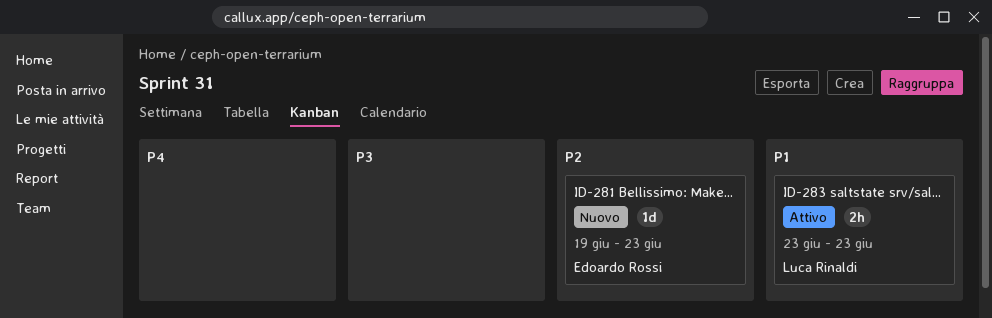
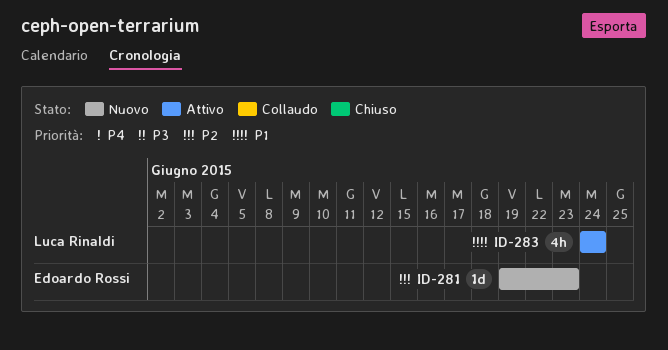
ID-283, estimate: 2h -> 4h
ID-283, start: Jun 23 -> Jun 24
ID-283, due: Jun 23 -> Jun 24

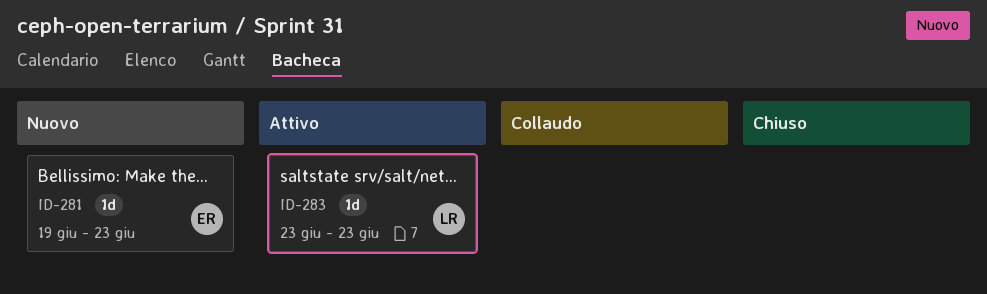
ID-283, estimate: 4h -> 1d
ID-283, start: Jun 24 -> Jun 23
ID-283, due: Jun 24 -> Jun 23

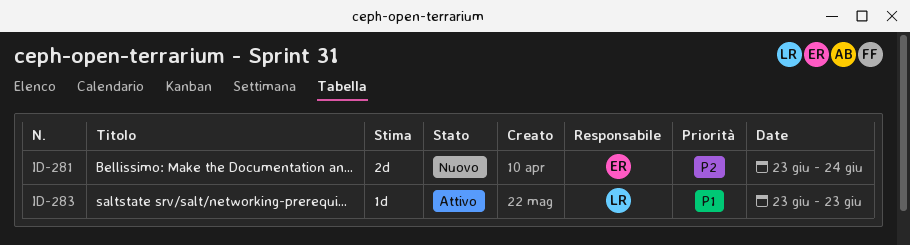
ID-281, estimate: 1d -> 2d
ID-281, start: Jun 19 -> Jun 23
ID-281, due: Jun 23 -> Jun 24

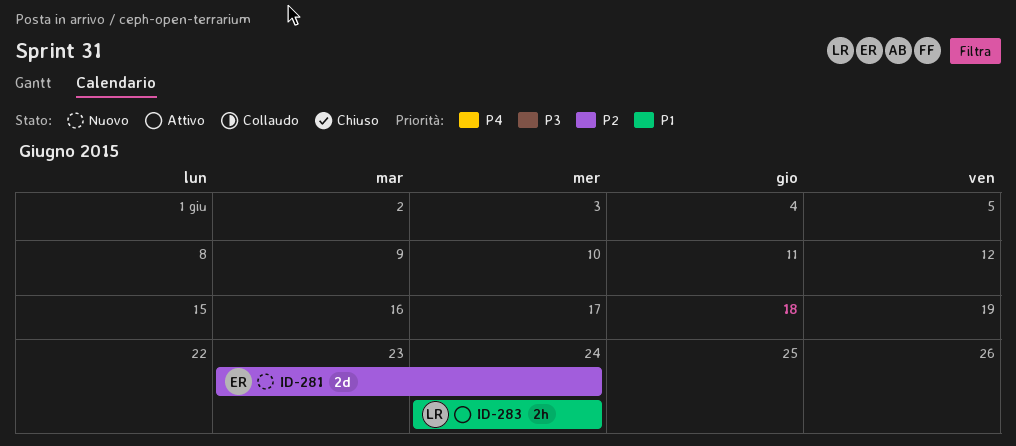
ID-283, estimate: 1d -> 2h
ID-283, start: Jun 23 -> Jun 24
ID-283, due: Jun 23 -> Jun 24

